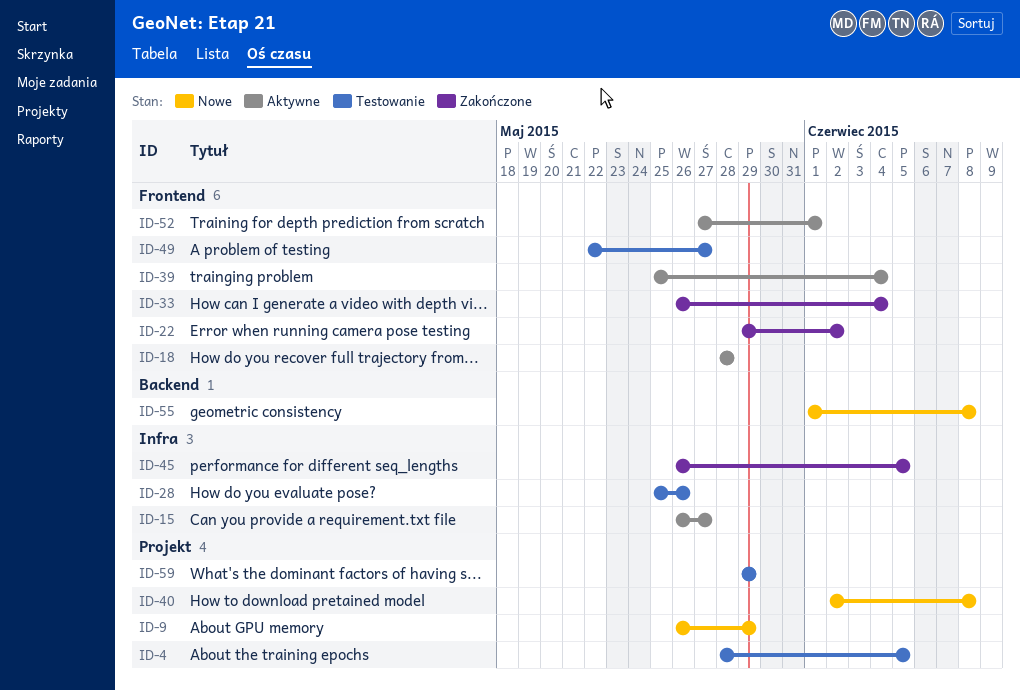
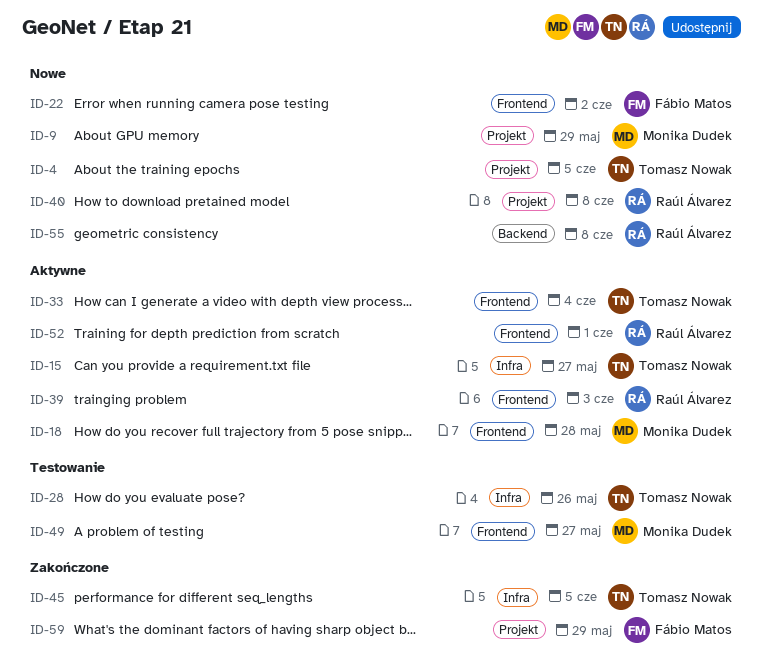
ID-4, status: Testowanie -> Nowe
ID-22, status: Zakończone -> Nowe
ID-33, status: Zakończone -> Aktywne
ID-39, due: Jun 4 -> Jun 3
ID-59, status: Testowanie -> Zakończone

